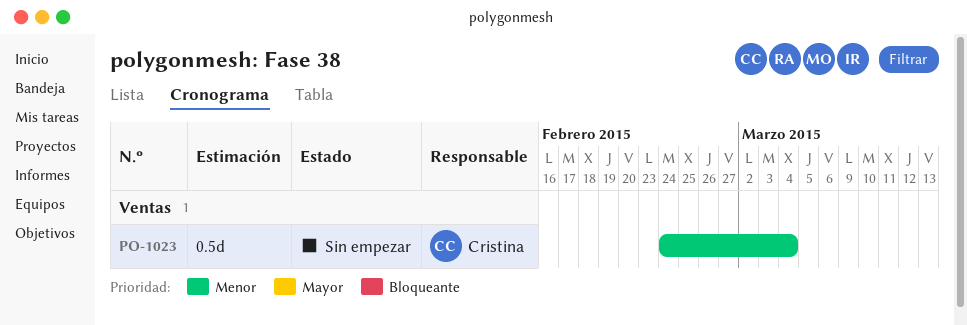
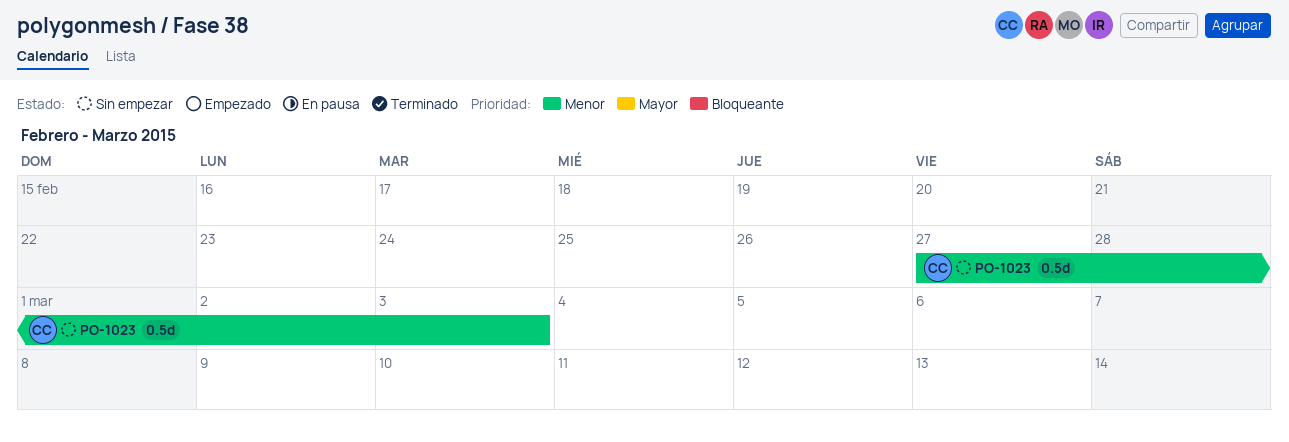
PO-1023, start: Feb 24 -> Feb 27
PO-1023, due: Mar 4 -> Mar 3

